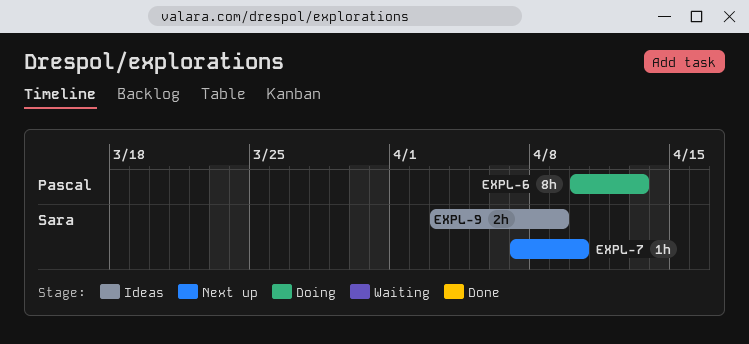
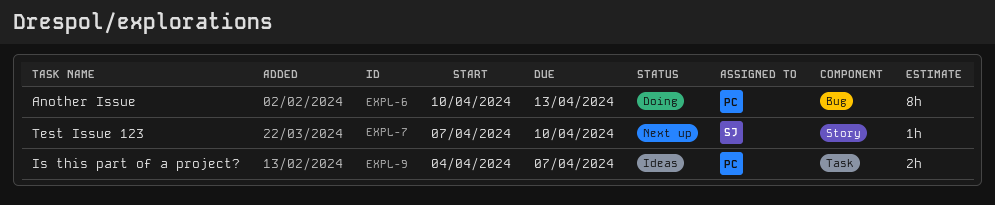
EXPL-9, owner: Sara -> Pascal
EXPL-9, start: Apr 3 -> Apr 4
EXPL-9, due: Apr 9 -> Apr 7

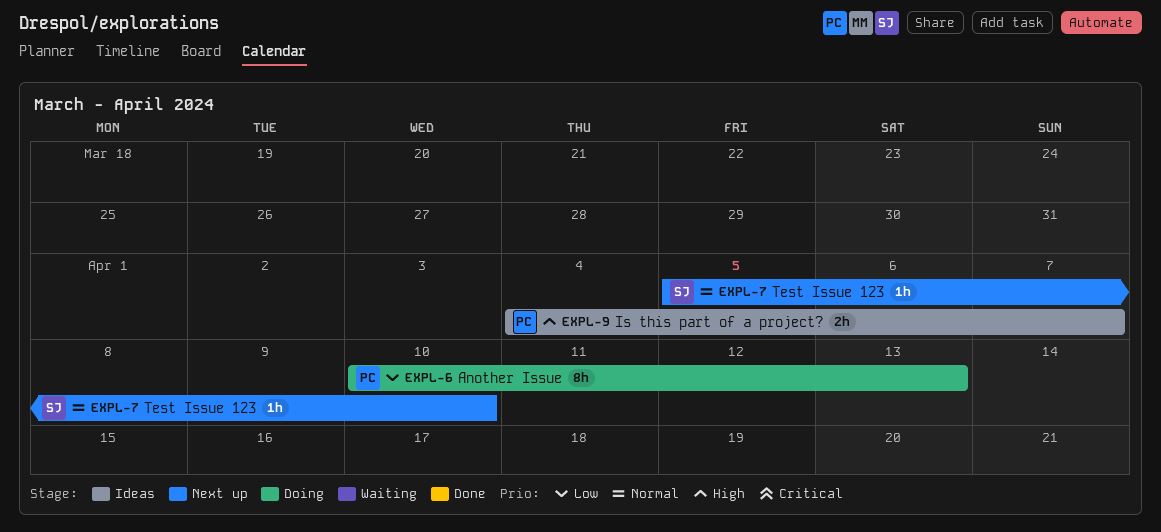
EXPL-7, start: Apr 7 -> Apr 5

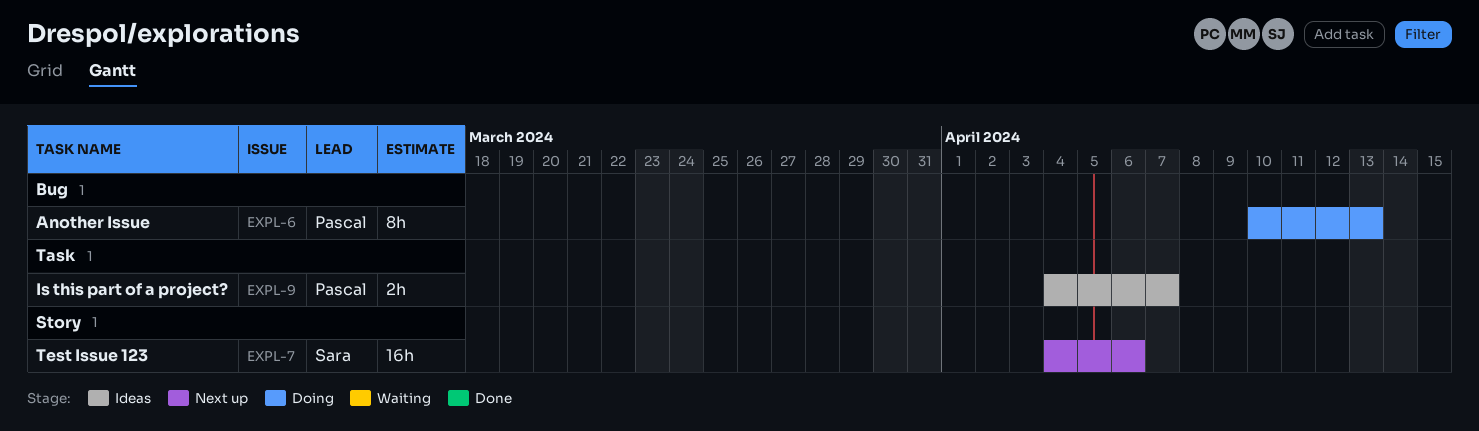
EXPL-7, estimate: 1h -> 16h
EXPL-7, start: Apr 5 -> Apr 4
EXPL-7, due: Apr 10 -> Apr 6

